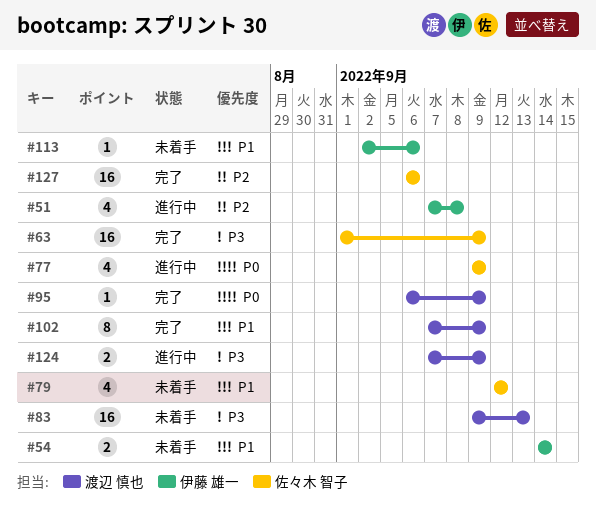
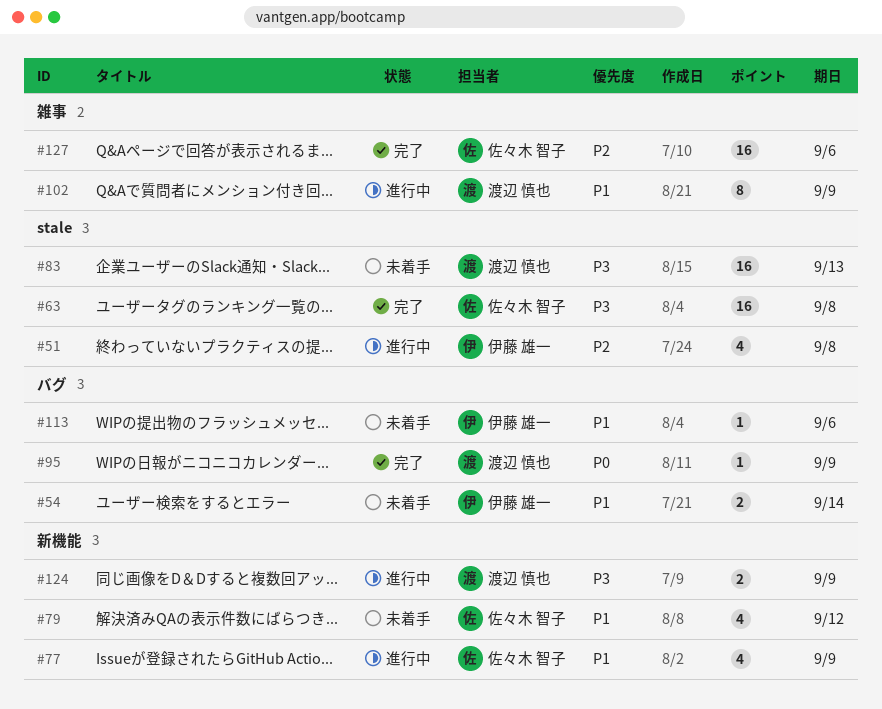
#63, due: Sep 9 -> Sep 8
#77, priority: P0 -> P1
#102, status: 完了 -> 進行中

